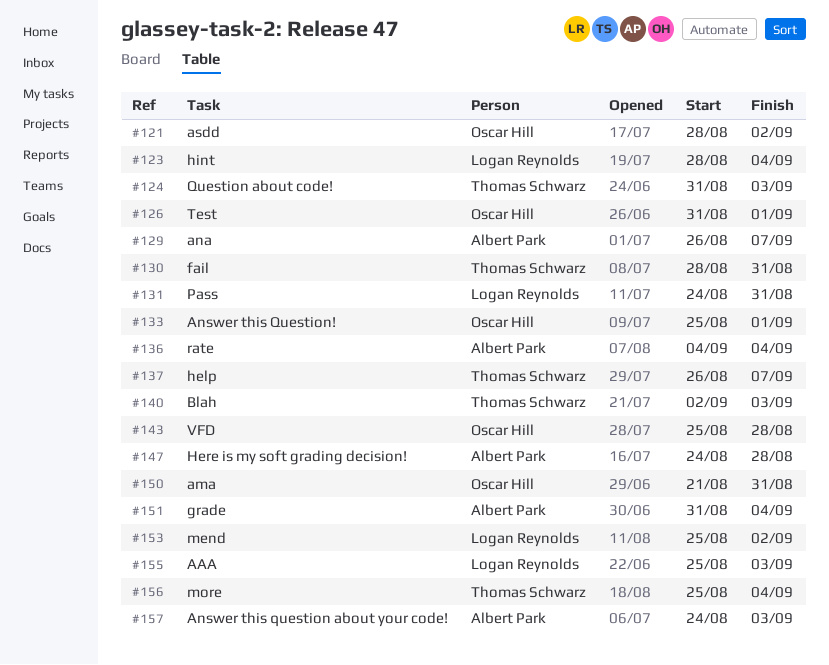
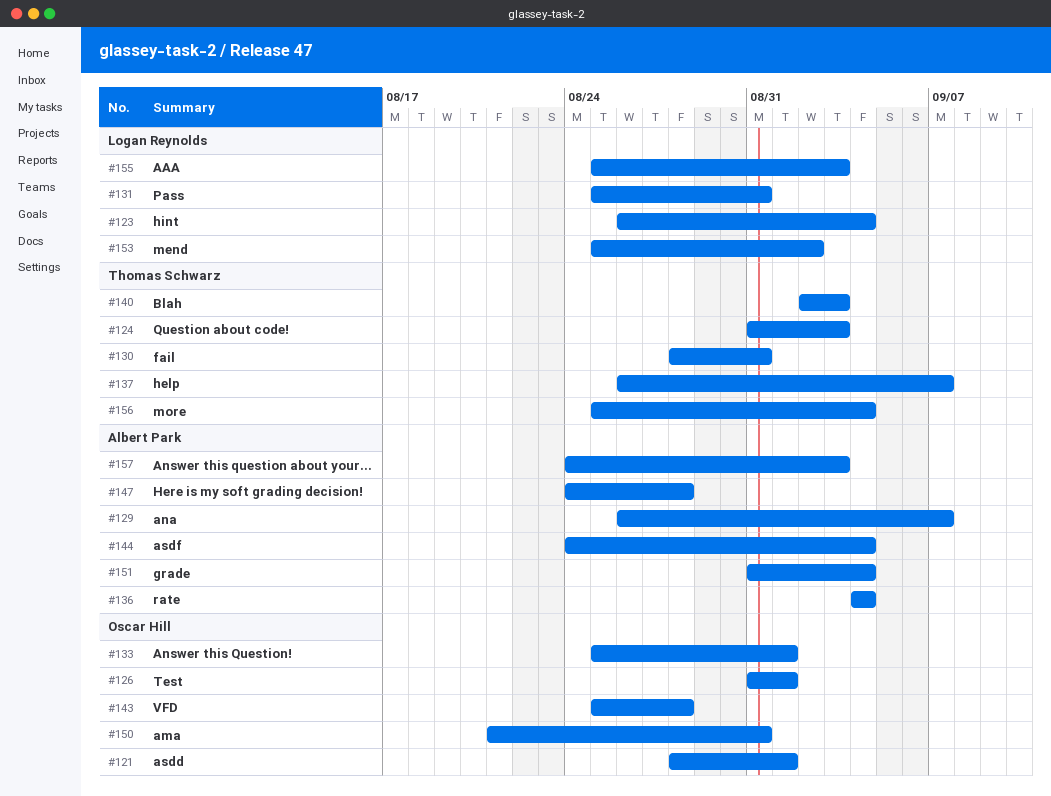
#121, due: Sep 2 -> Sep 1
#123, start: Aug 28 -> Aug 26
#131, start: Aug 24 -> Aug 25
#144: none -> present

